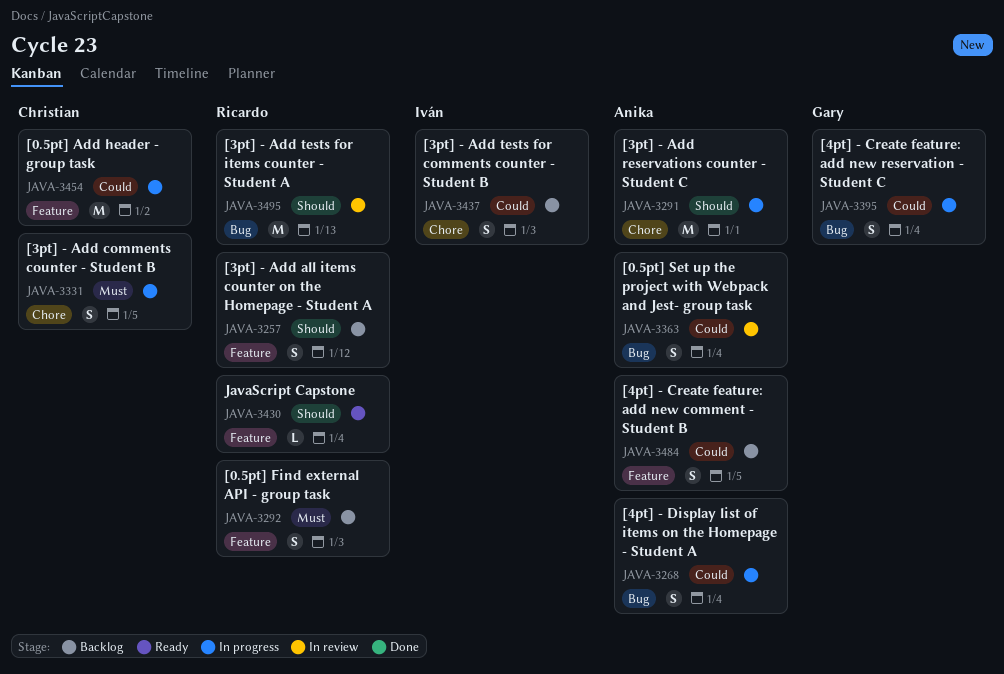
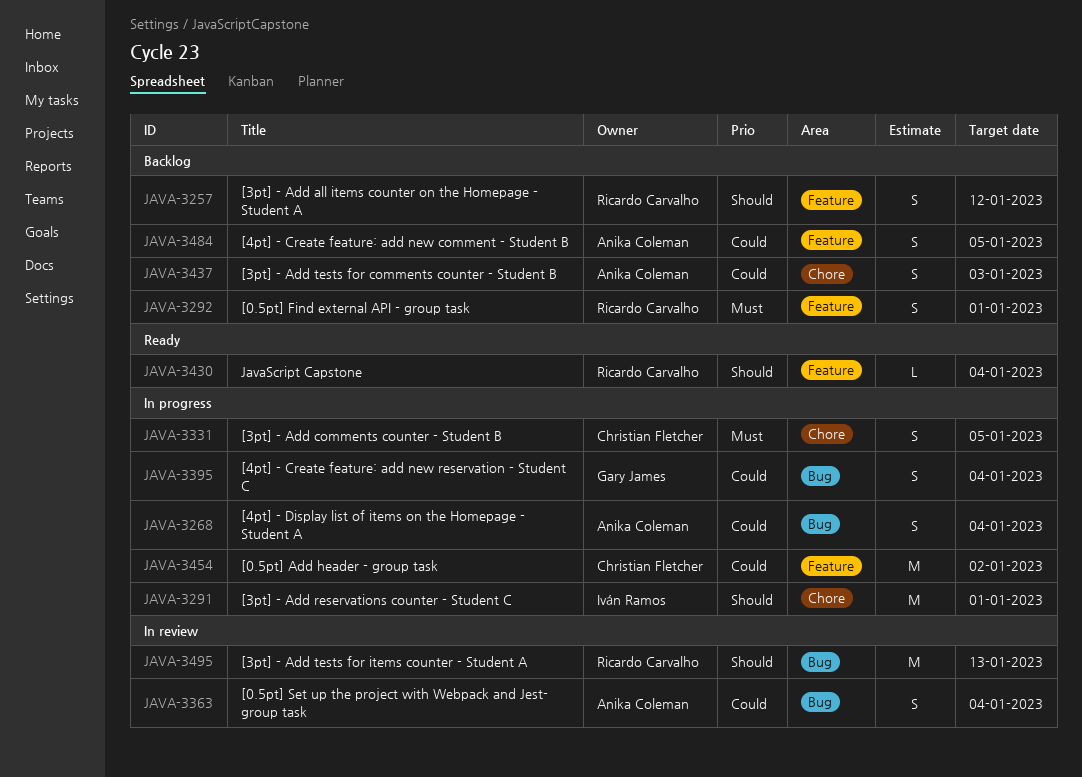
JAVA-3291, owner: Anika Coleman -> Iván Ramos
JAVA-3292, due: Jan 3 -> Jan 1
JAVA-3437, owner: Iván Ramos -> Anika Coleman

